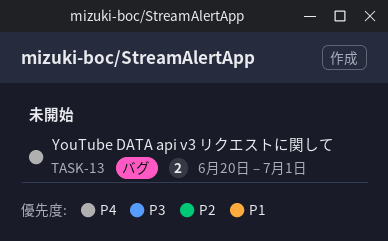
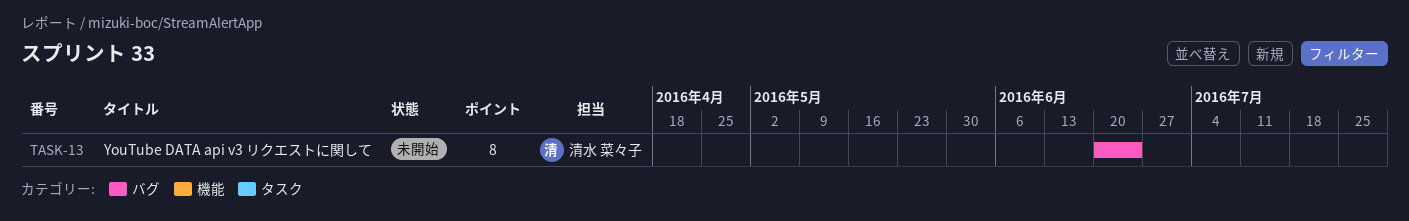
TASK-13, estimate: 2 -> 8
TASK-13, due: Jul 1 -> Jun 24

